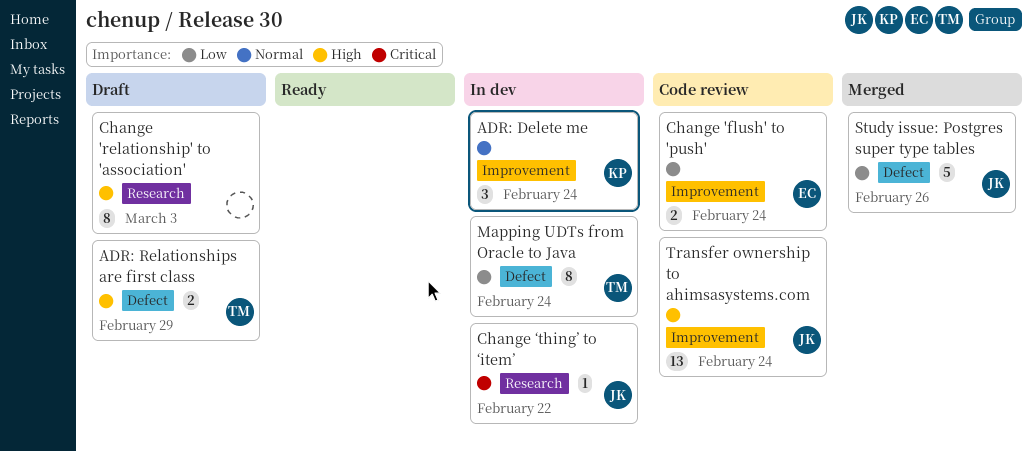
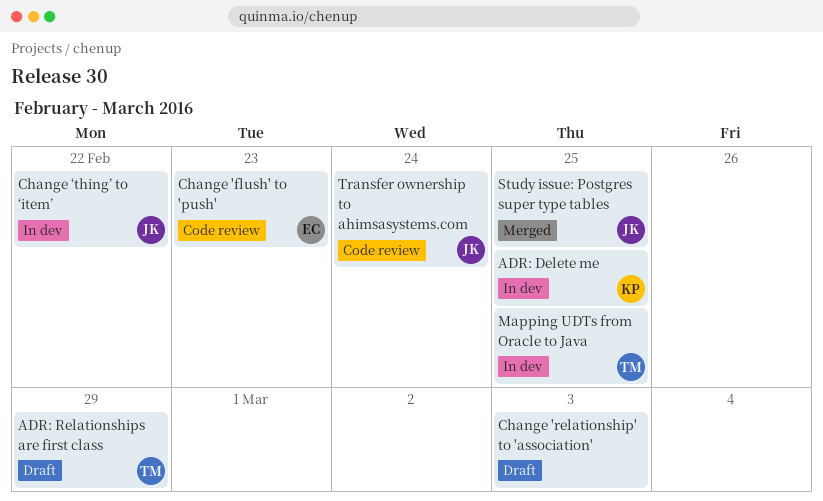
ADR: Delete me, due: Feb 24 -> Feb 25
Change 'flush' to 'push', due: Feb 24 -> Feb 23
Mapping UDTs from Oracle to Java, due: Feb 24 -> Feb 25
Study issue: Postgres super type tables, due: Feb 26 -> Feb 25

